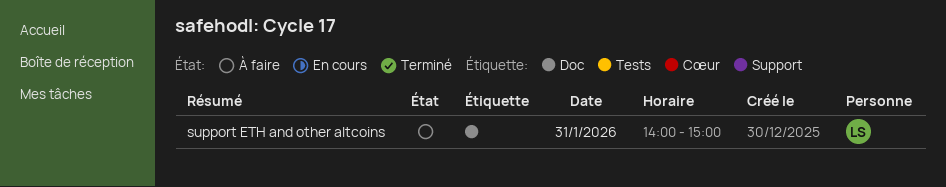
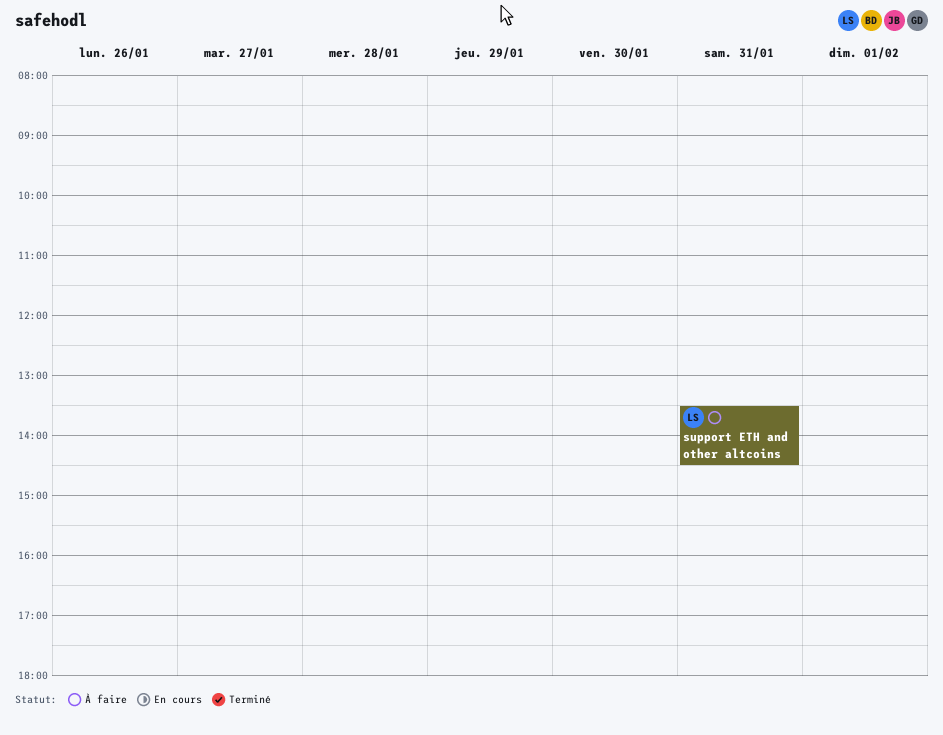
support ETH and other altcoins, begins: 14:00 -> 13:30
support ETH and other altcoins, ends: 15:00 -> 14:30

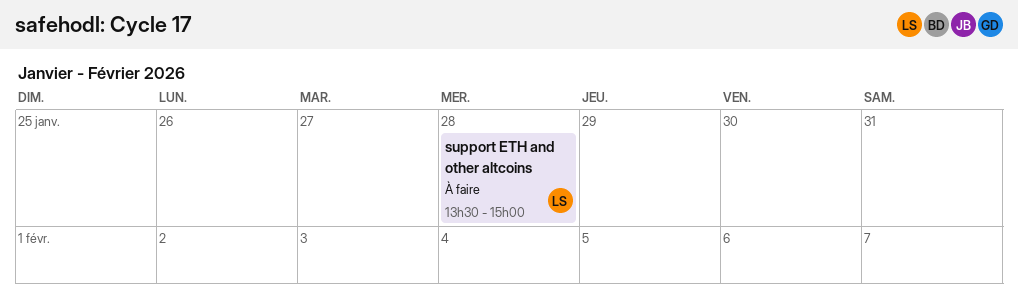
support ETH and other altcoins, day: Jan 31 -> Jan 28
support ETH and other altcoins, ends: 14:30 -> 15:00

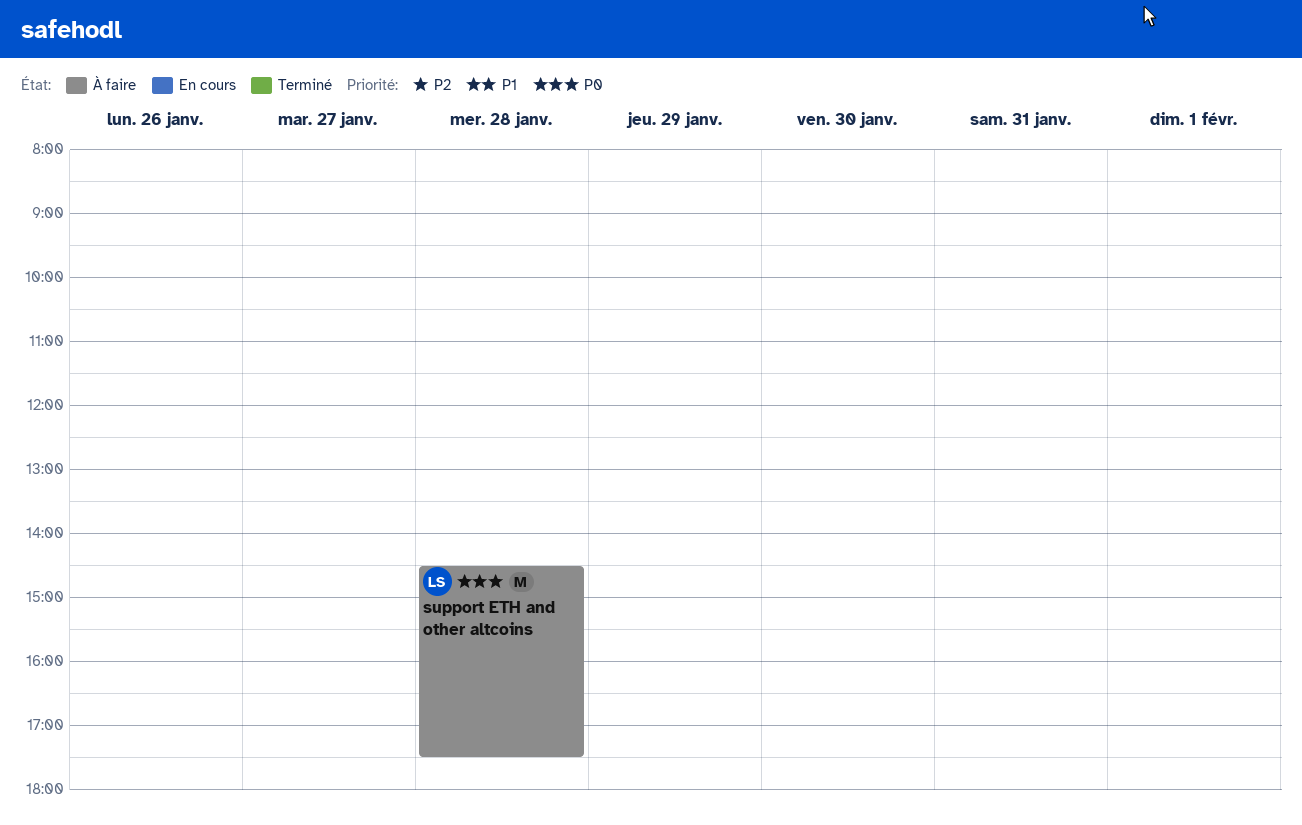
support ETH and other altcoins, begins: 13:30 -> 14:30
support ETH and other altcoins, ends: 15:00 -> 17:30

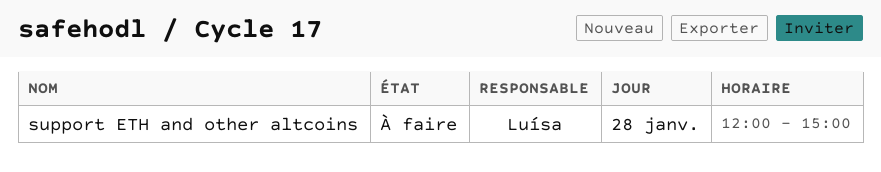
support ETH and other altcoins, begins: 14:30 -> 12:00
support ETH and other altcoins, ends: 17:30 -> 15:00

